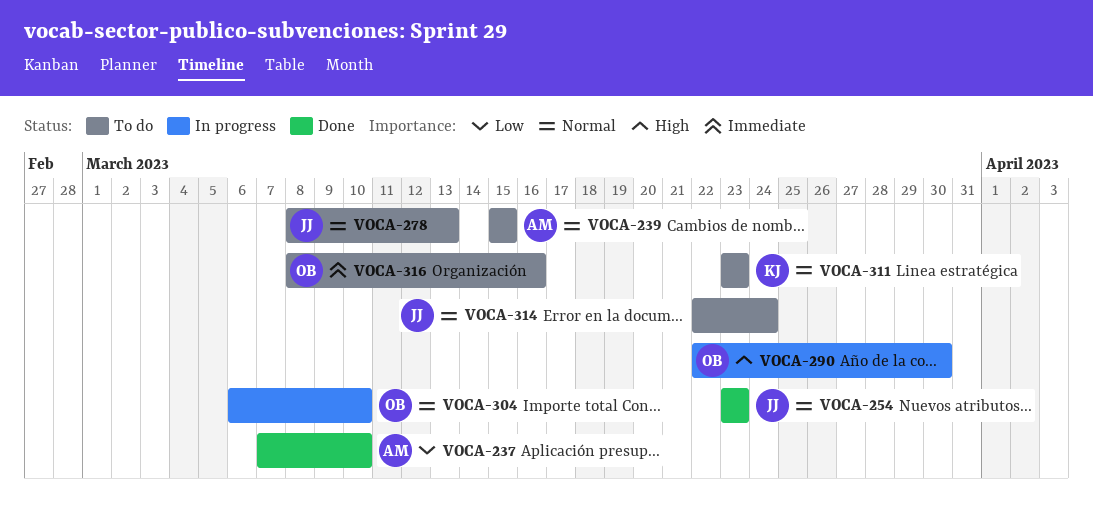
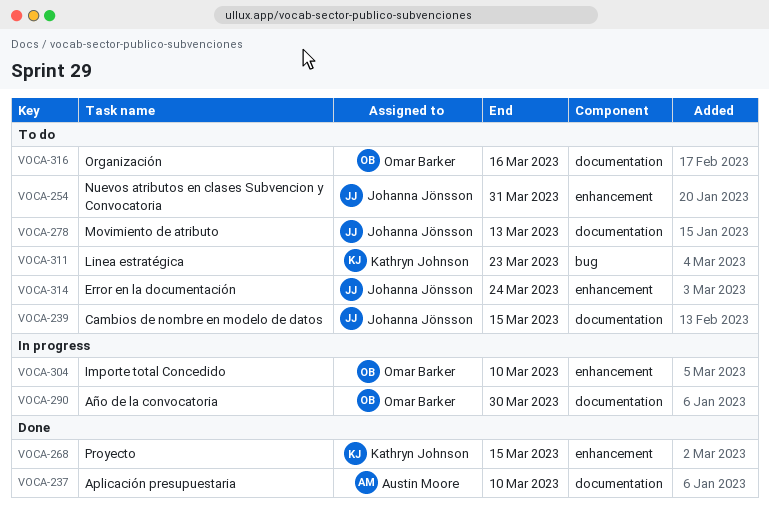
VOCA-239, owner: Austin Moore -> Johanna Jönsson
VOCA-254, status: Done -> To do
VOCA-254, due: Mar 23 -> Mar 31
VOCA-268: none -> present

